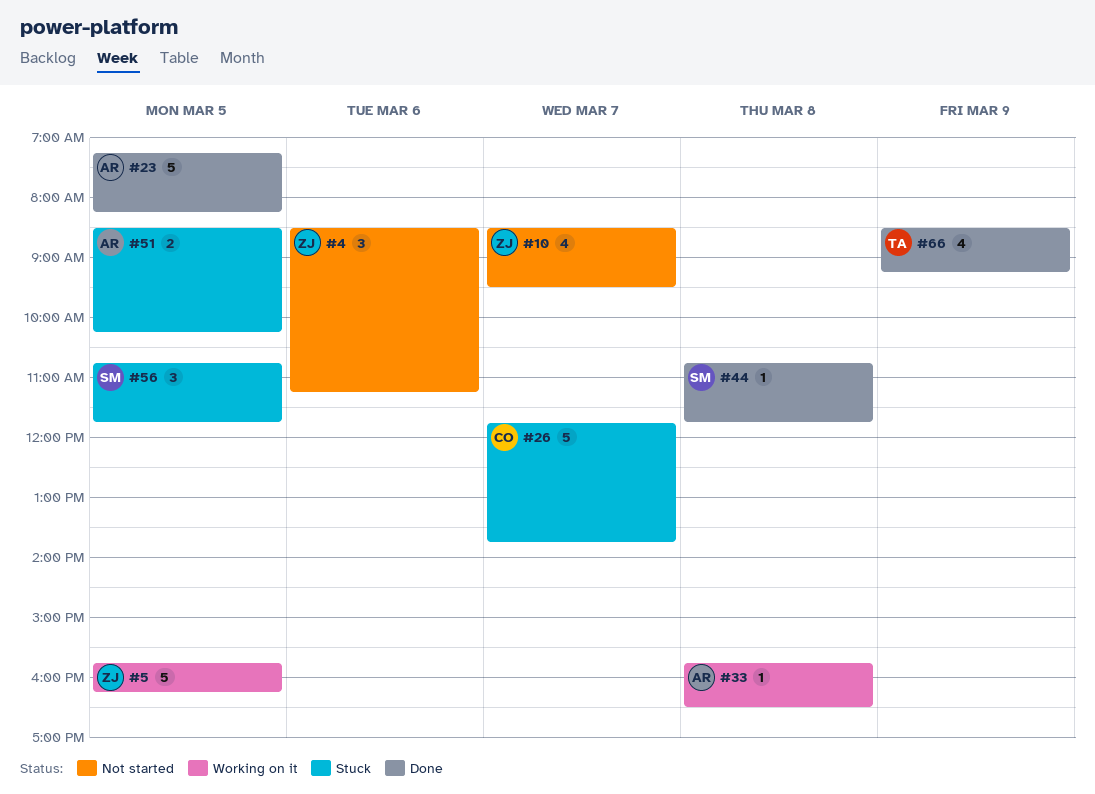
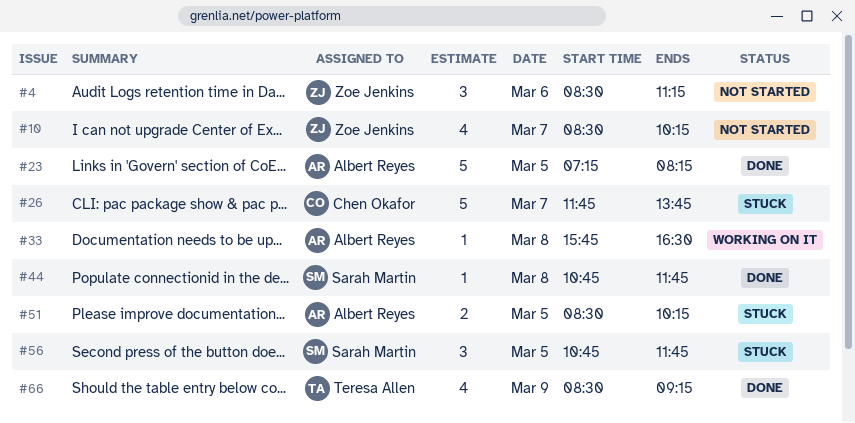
#5: present -> none
#10, ends: 09:30 -> 10:15

